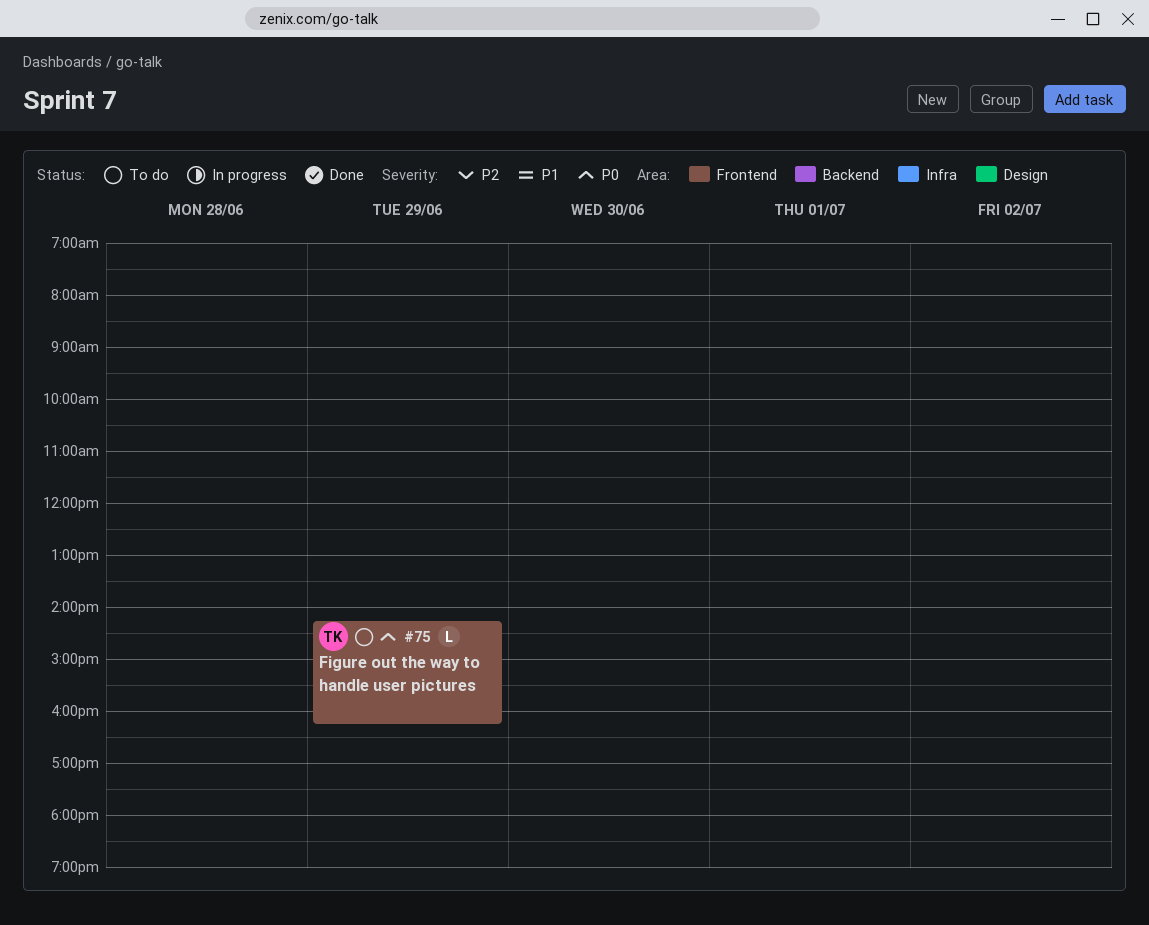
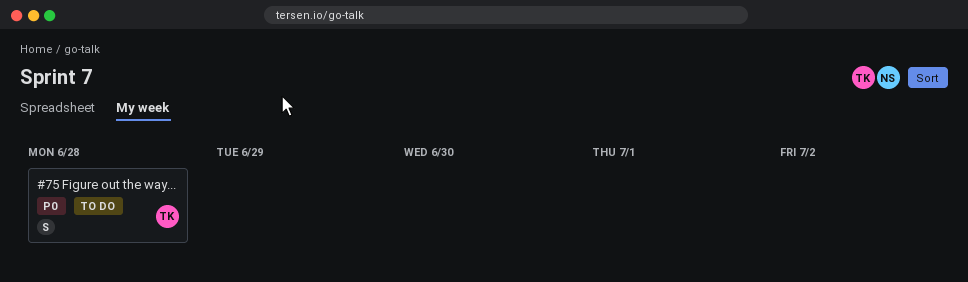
#75, estimate: L -> S
#75, day: Jun 29 -> Jun 28

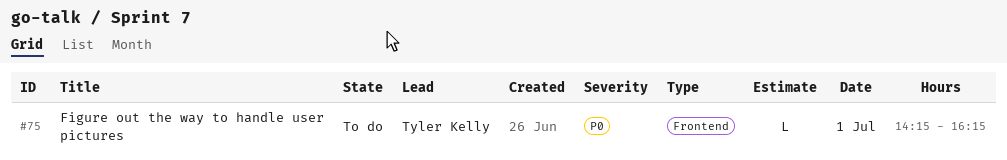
#75, estimate: S -> L
#75, day: Jun 28 -> Jul 1

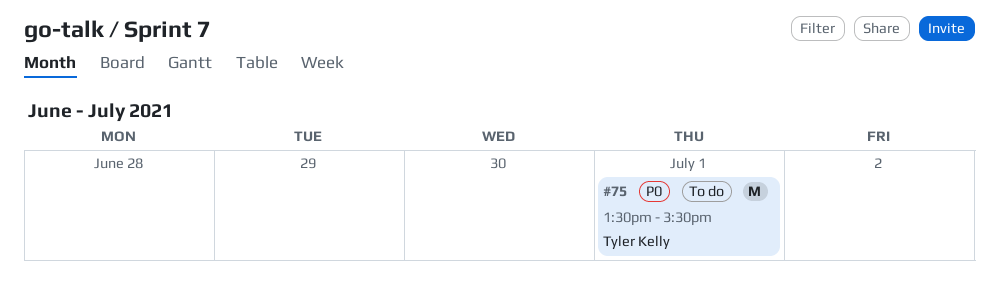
#75, estimate: L -> M
#75, begins: 14:15 -> 13:30
#75, ends: 16:15 -> 15:30

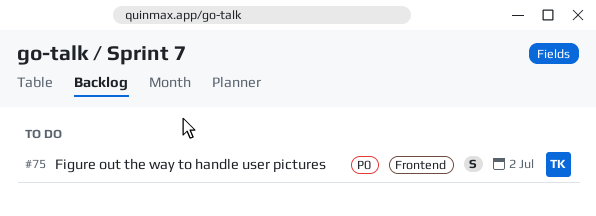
#75, estimate: M -> S
#75, day: Jul 1 -> Jul 2

